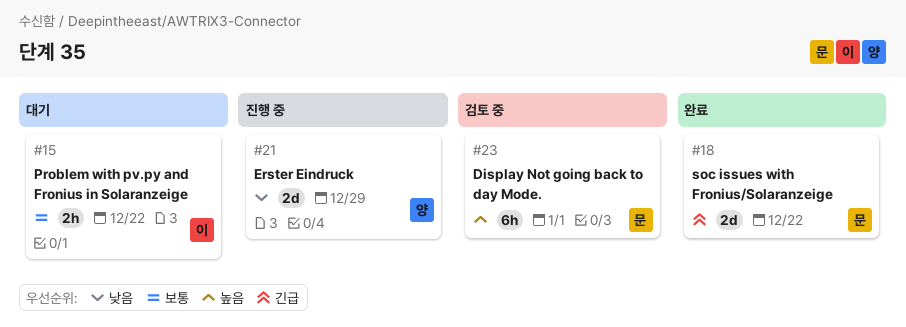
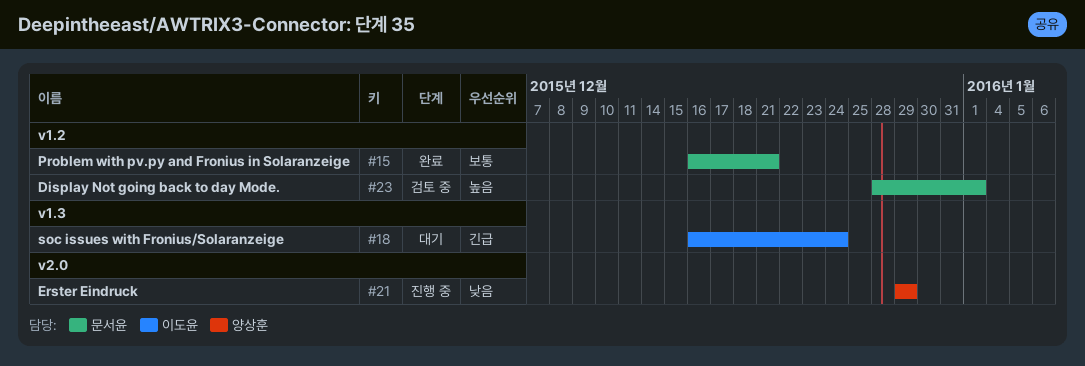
#15, status: 대기 -> 완료
#15, owner: 이도윤 -> 문서윤
#15, due: Dec 22 -> Dec 21
#18, status: 완료 -> 대기
#18, owner: 문서윤 -> 이도윤
#18, due: Dec 22 -> Dec 24

